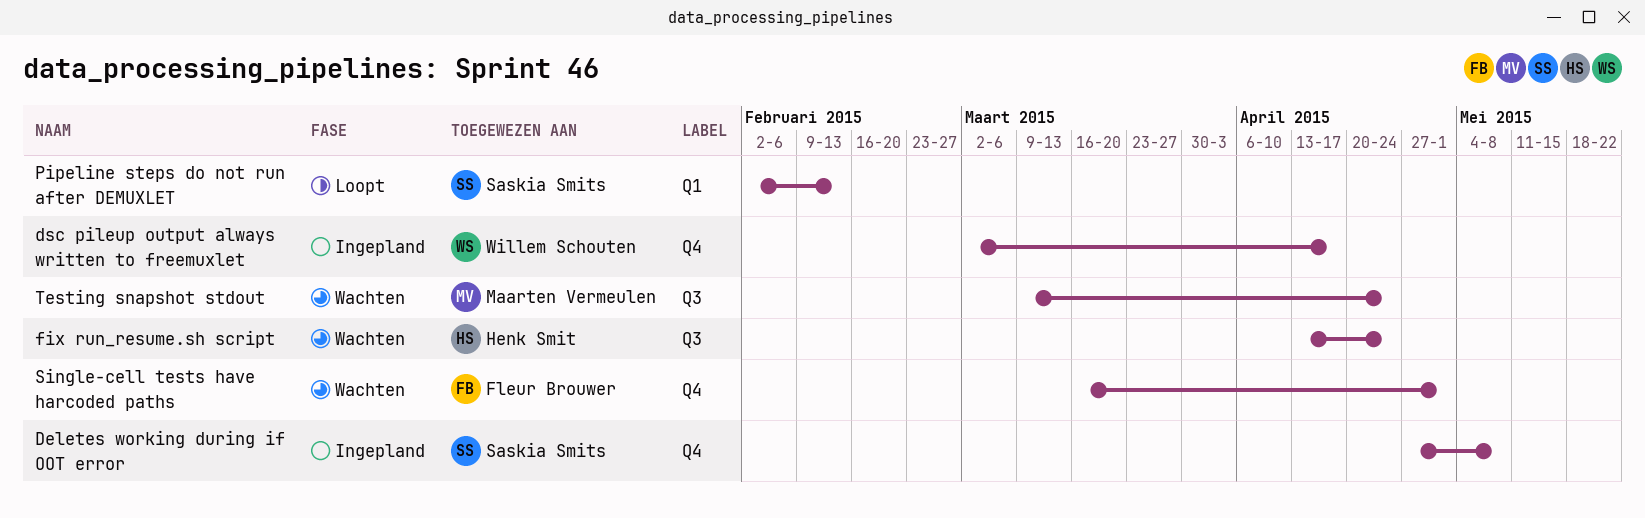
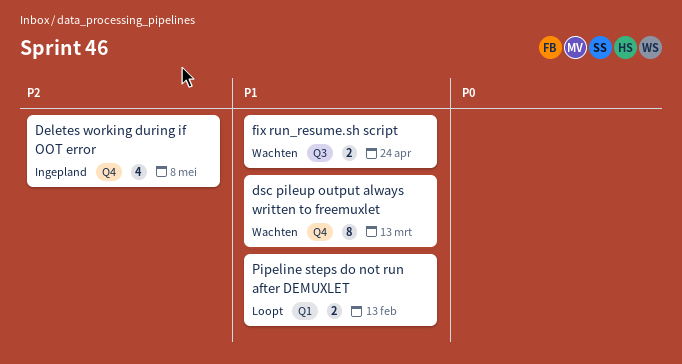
dsc pileup output always written to freemuxlet, status: Ingepland -> Wachten
dsc pileup output always written to freemuxlet, due: Apr 17 -> Mar 13
Single-cell tests have harcoded paths: present -> none
Testing snapshot stdout: present -> none

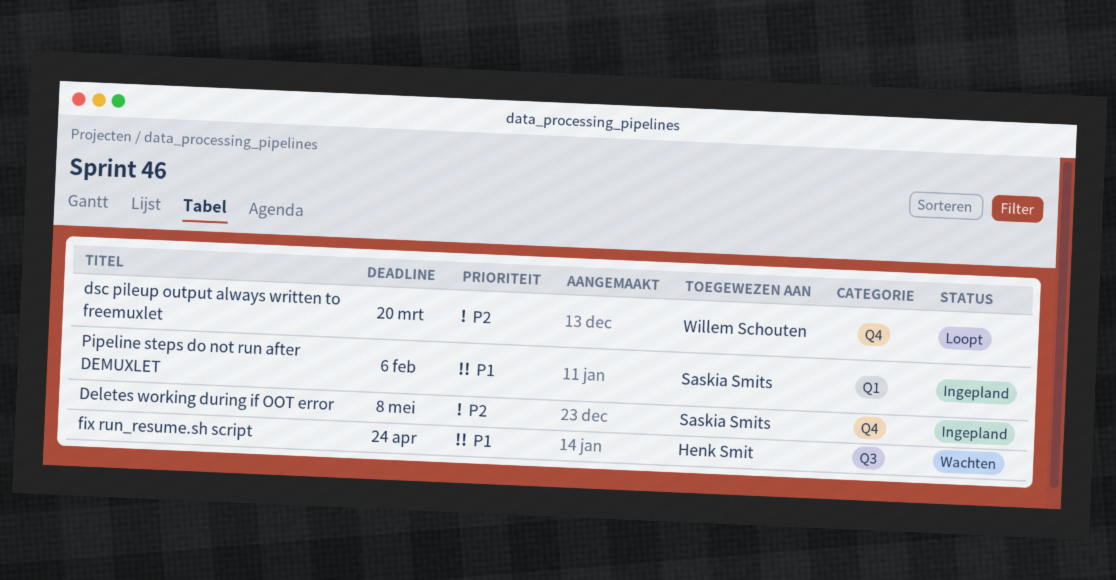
dsc pileup output always written to freemuxlet, status: Wachten -> Loopt
dsc pileup output always written to freemuxlet, priority: P1 -> P2
dsc pileup output always written to freemuxlet, due: Mar 13 -> Mar 20
Pipeline steps do not run after DEMUXLET, status: Loopt -> Ingepland
Pipeline steps do not run after DEMUXLET, due: Feb 13 -> Feb 6

